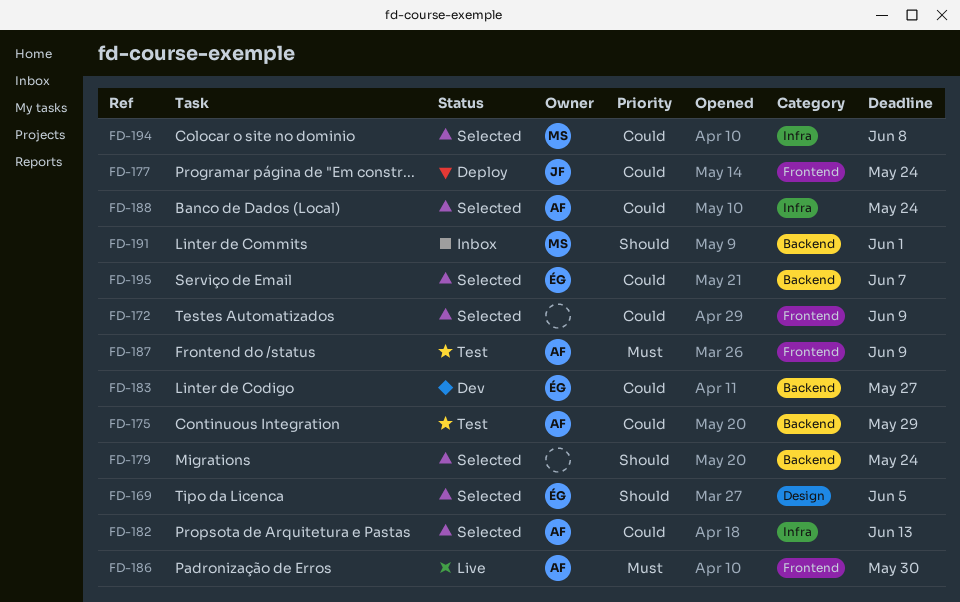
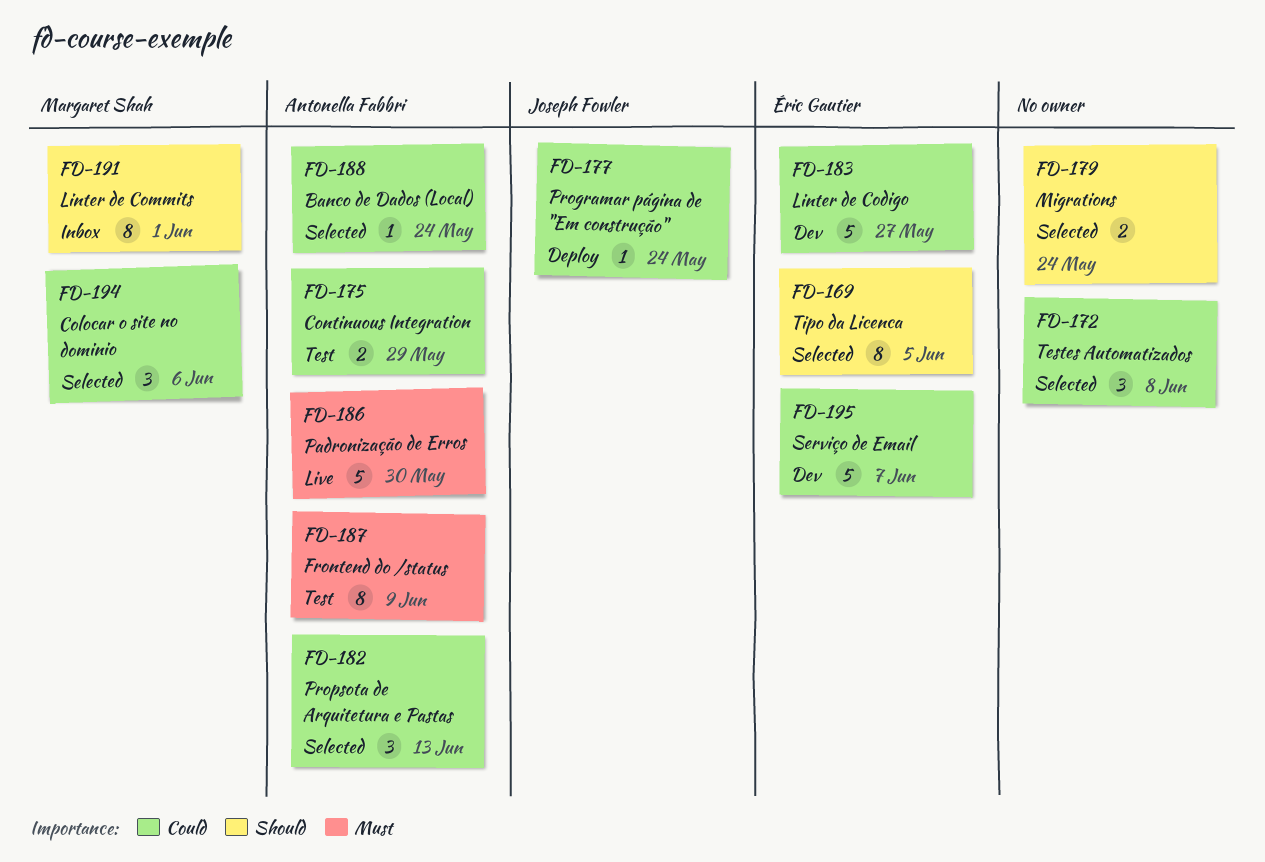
FD-172, due: Jun 9 -> Jun 8
FD-194, due: Jun 8 -> Jun 6
FD-195, status: Selected -> Dev

